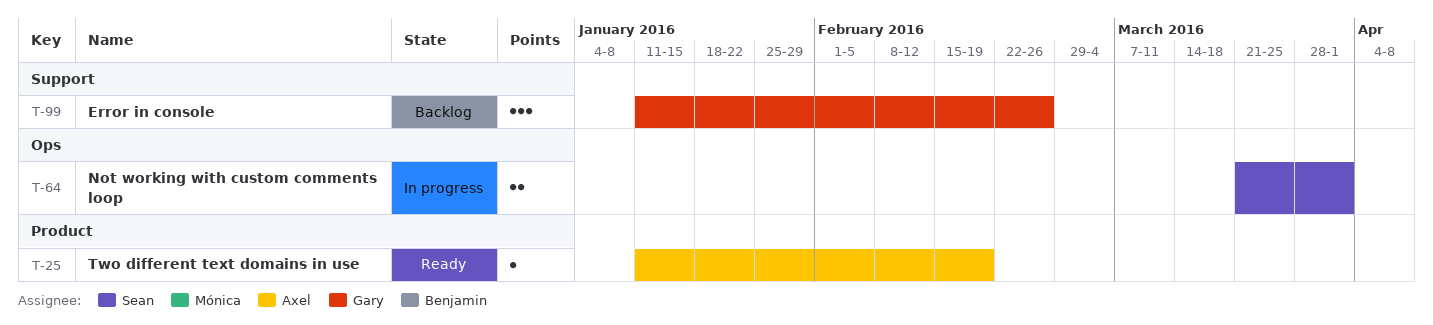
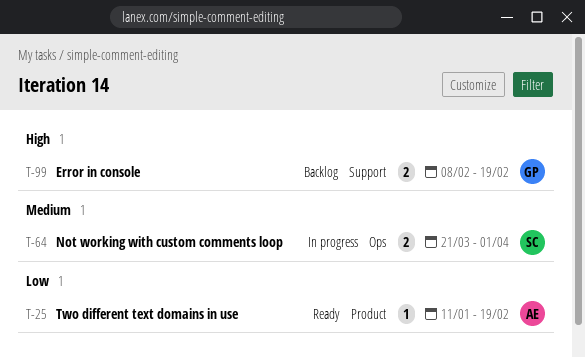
T-99, estimate: 3 -> 2
T-99, start: Jan 11 -> Feb 8
T-99, due: Feb 26 -> Feb 19

